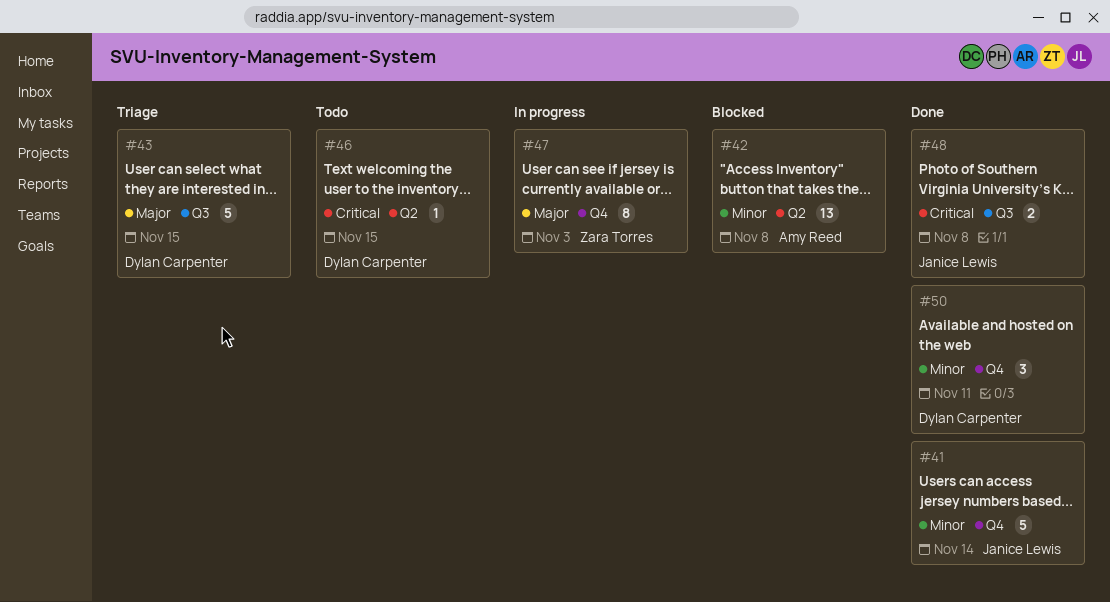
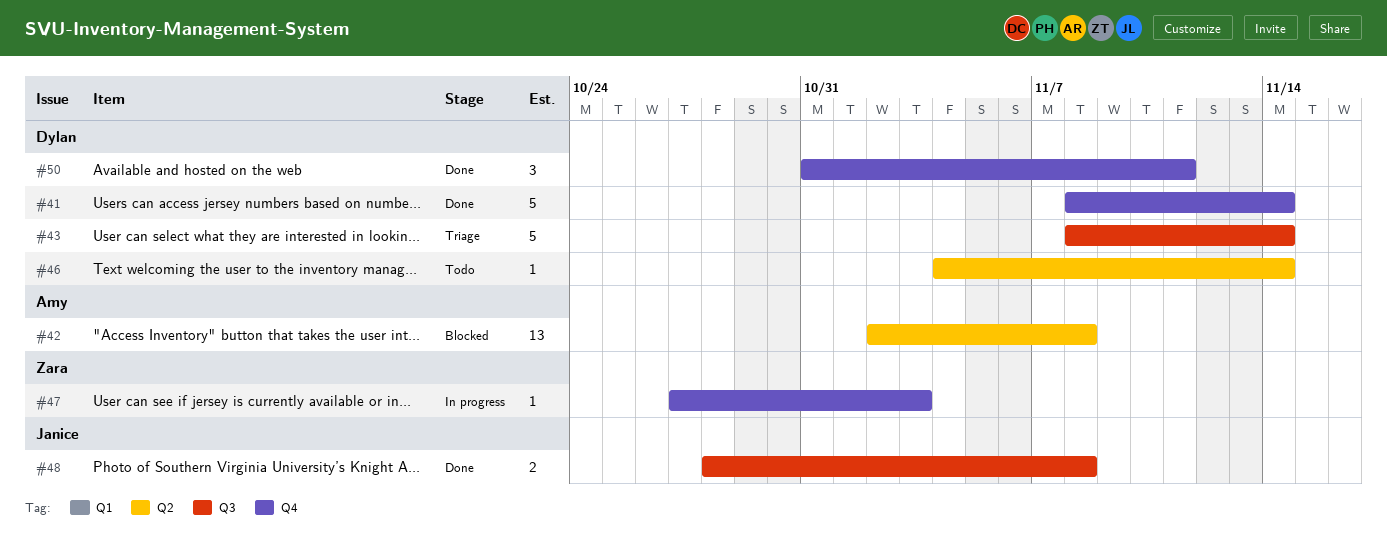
#41, owner: Janice Lewis -> Dylan Carpenter
#43, due: Nov 15 -> Nov 14
#46, due: Nov 15 -> Nov 14
#47, estimate: 8 -> 1

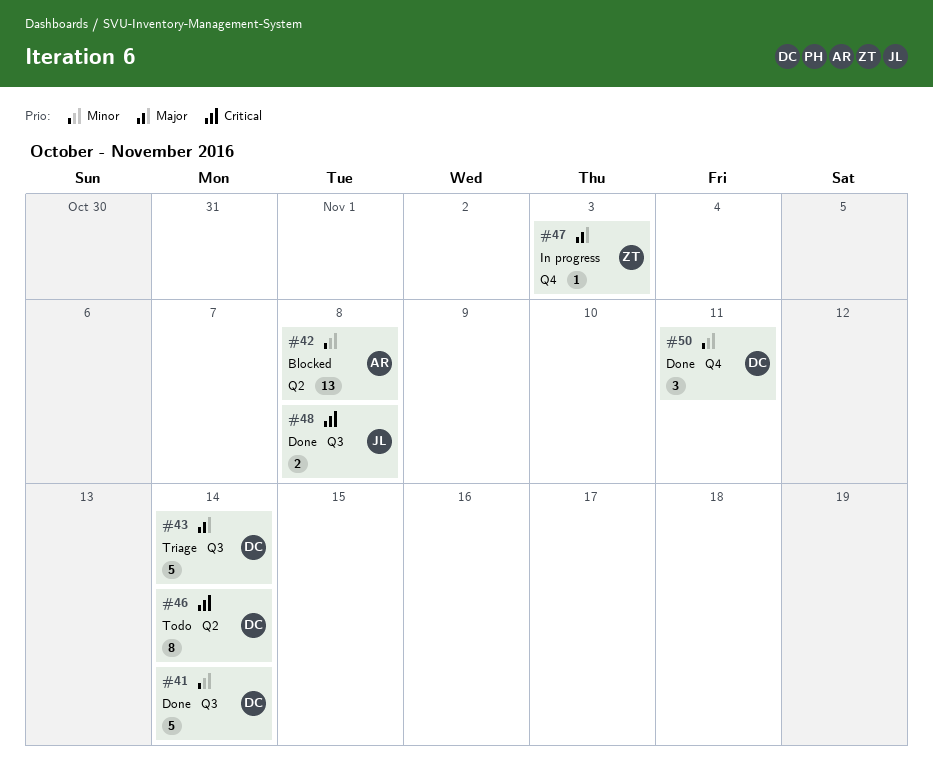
#41, label: Q4 -> Q3
#46, estimate: 1 -> 8

